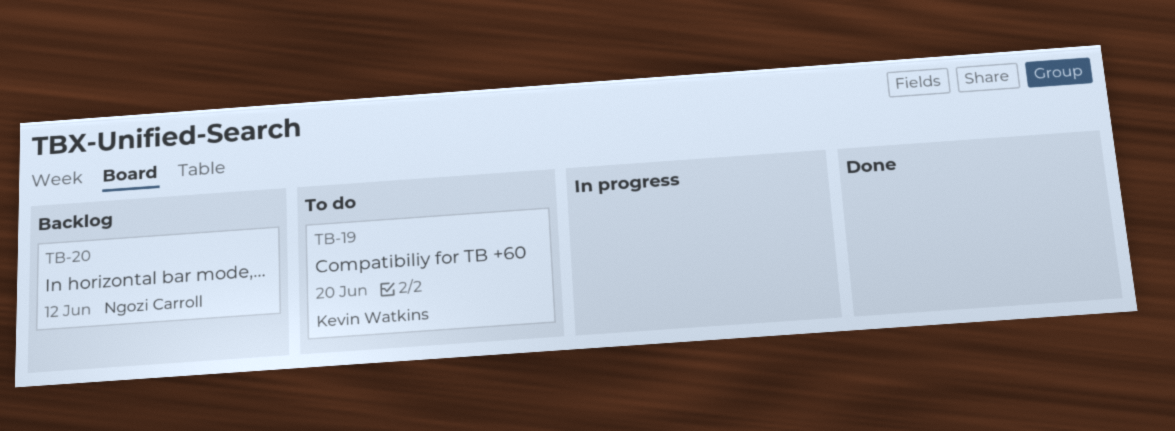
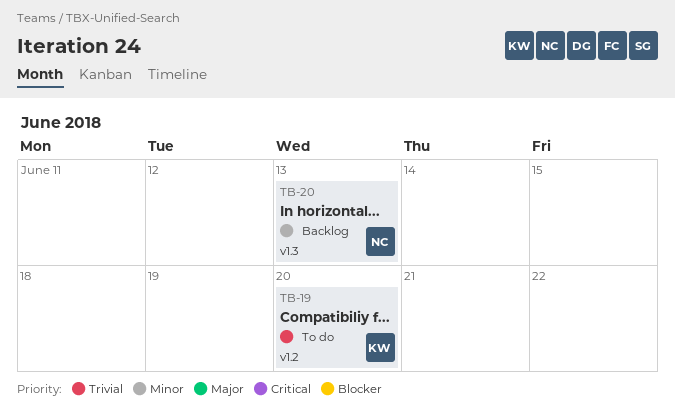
TB-20, due: Jun 12 -> Jun 13

